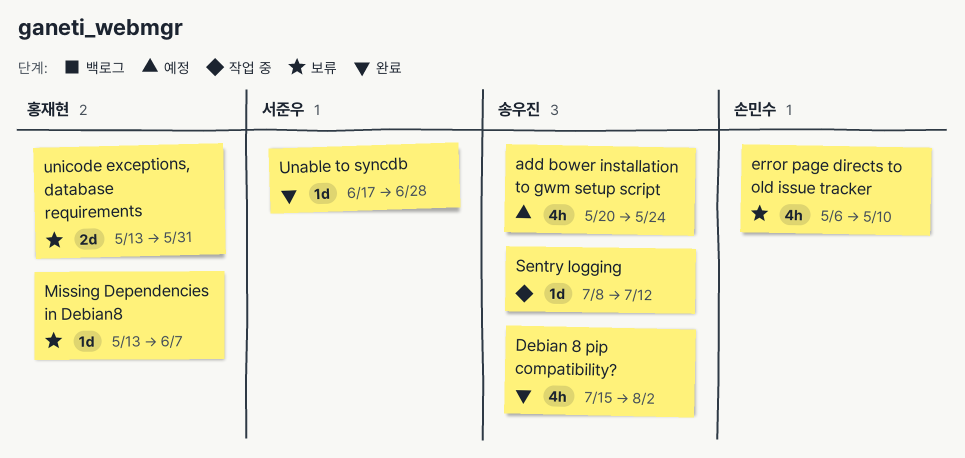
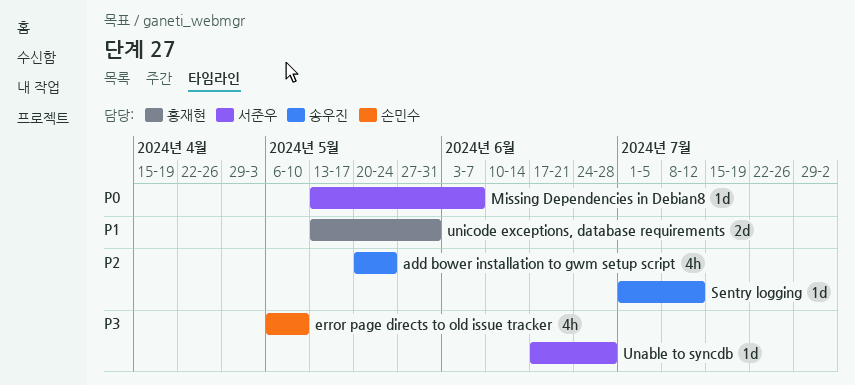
Debian 8 pip compatibility?: present -> none
Missing Dependencies in Debian8, owner: 홍재현 -> 서준우
Sentry logging, start: Jul 8 -> Jul 1

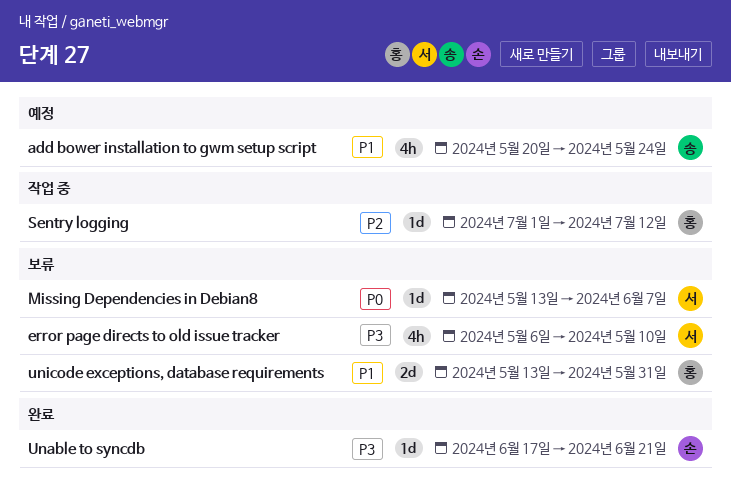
add bower installation to gwm setup script, priority: P2 -> P1
error page directs to old issue tracker, owner: 손민수 -> 서준우
Sentry logging, owner: 송우진 -> 홍재현
Unable to syncdb, owner: 서준우 -> 손민수
Unable to syncdb, due: Jun 28 -> Jun 21

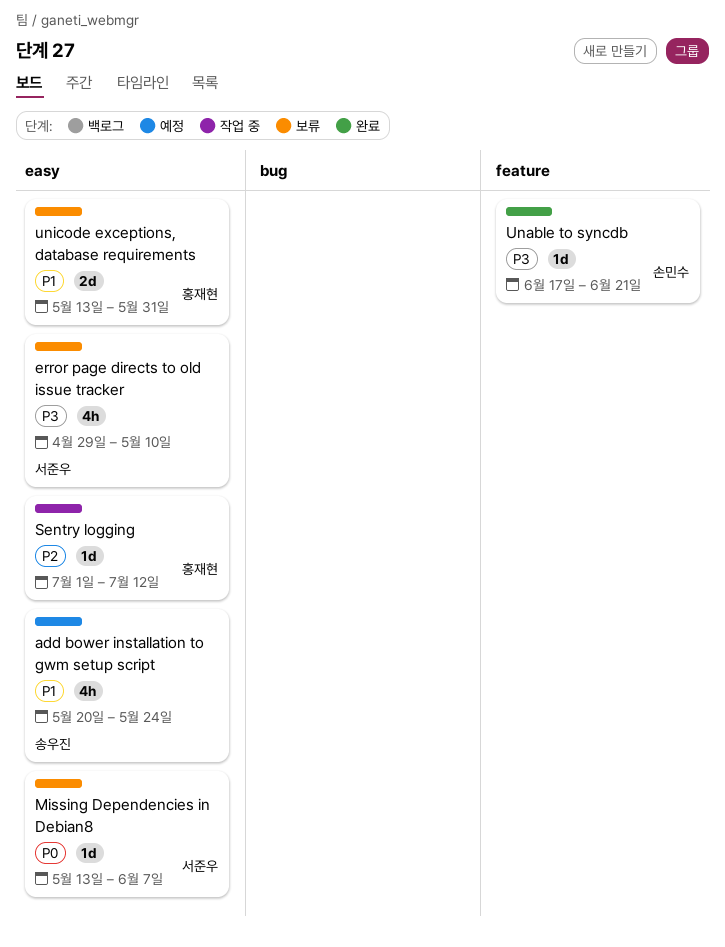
error page directs to old issue tracker, start: May 6 -> Apr 29

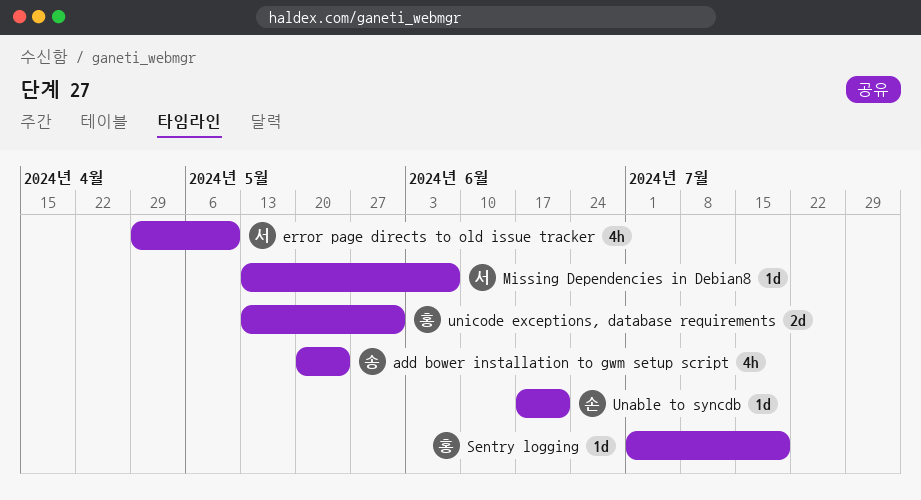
Sentry logging, due: Jul 12 -> Jul 19

